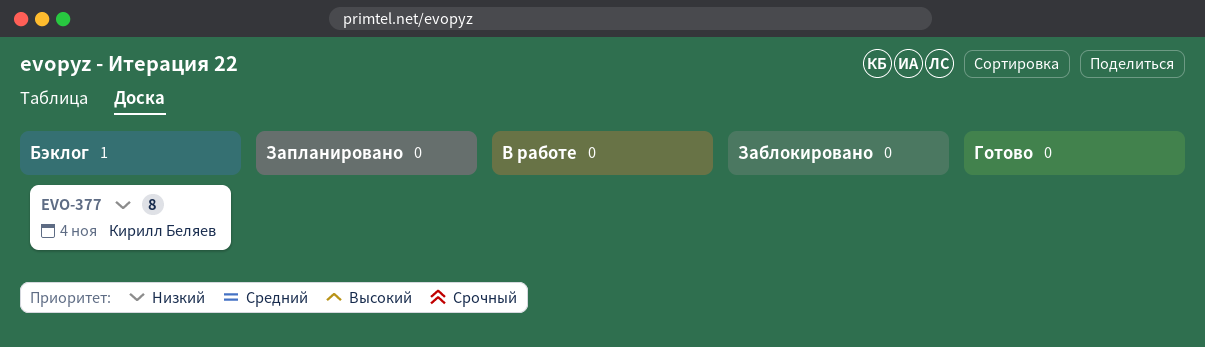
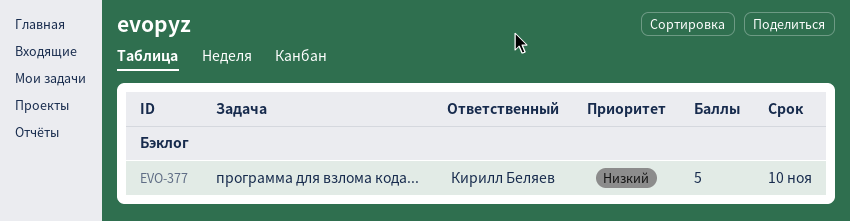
EVO-377, estimate: 8 -> 5
EVO-377, due: Nov 4 -> Nov 10

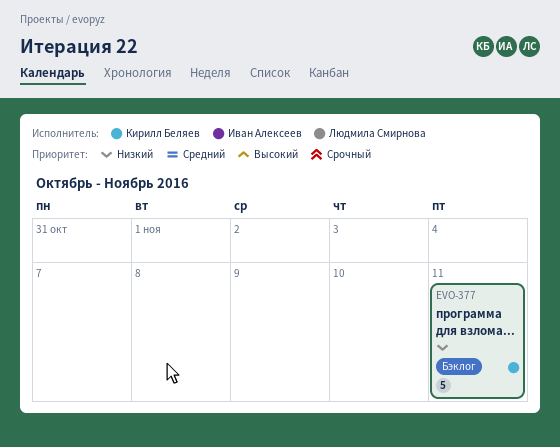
EVO-377, due: Nov 10 -> Nov 11

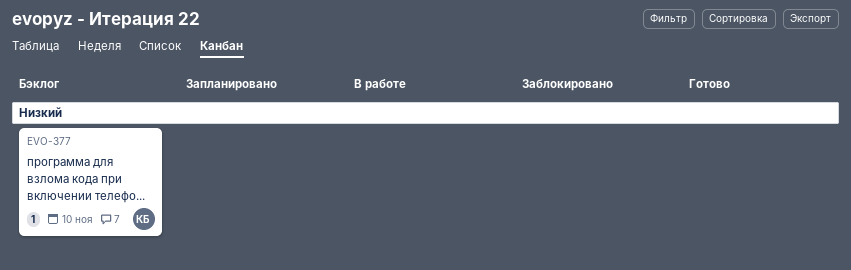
EVO-377, estimate: 5 -> 1
EVO-377, due: Nov 11 -> Nov 10

